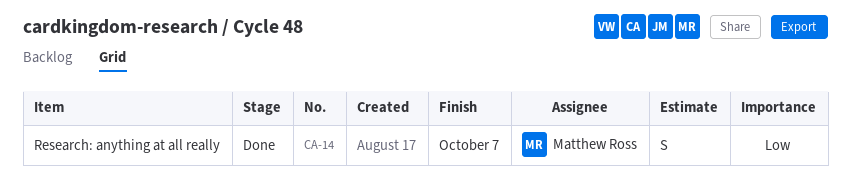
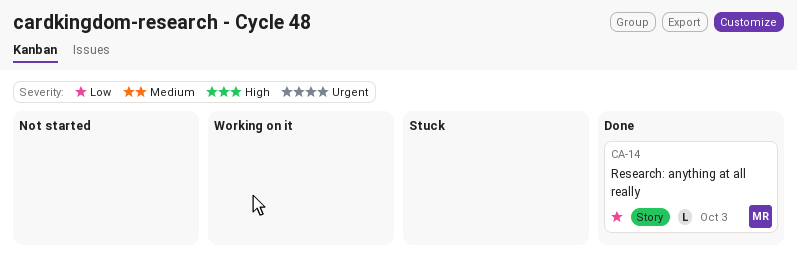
CA-14, estimate: S -> L
CA-14, due: Oct 7 -> Oct 3

